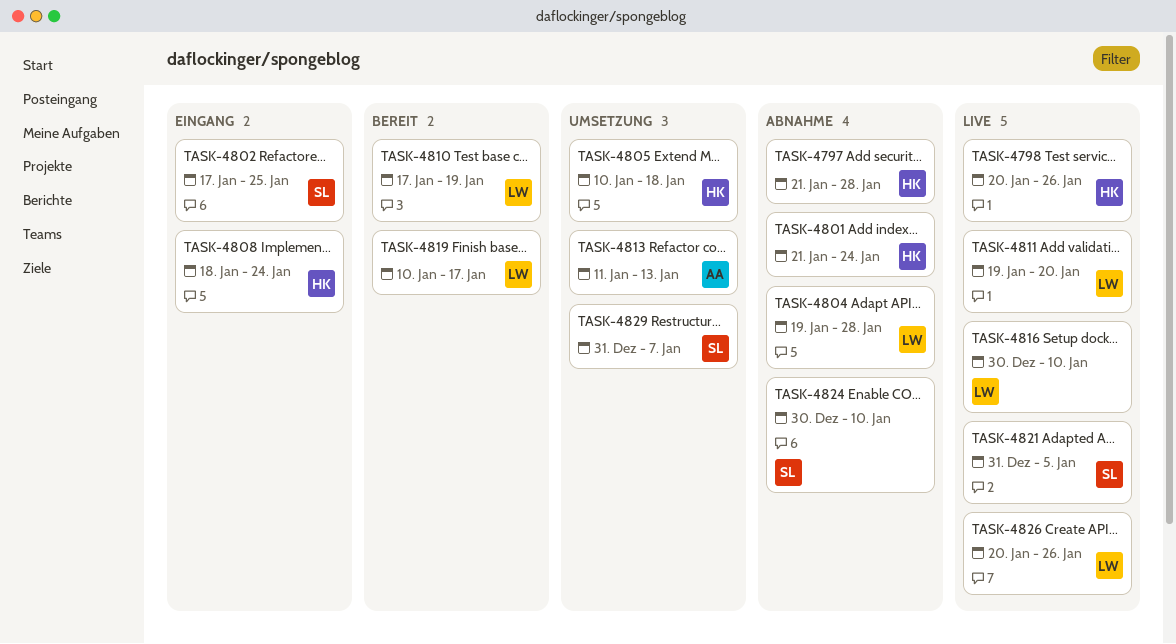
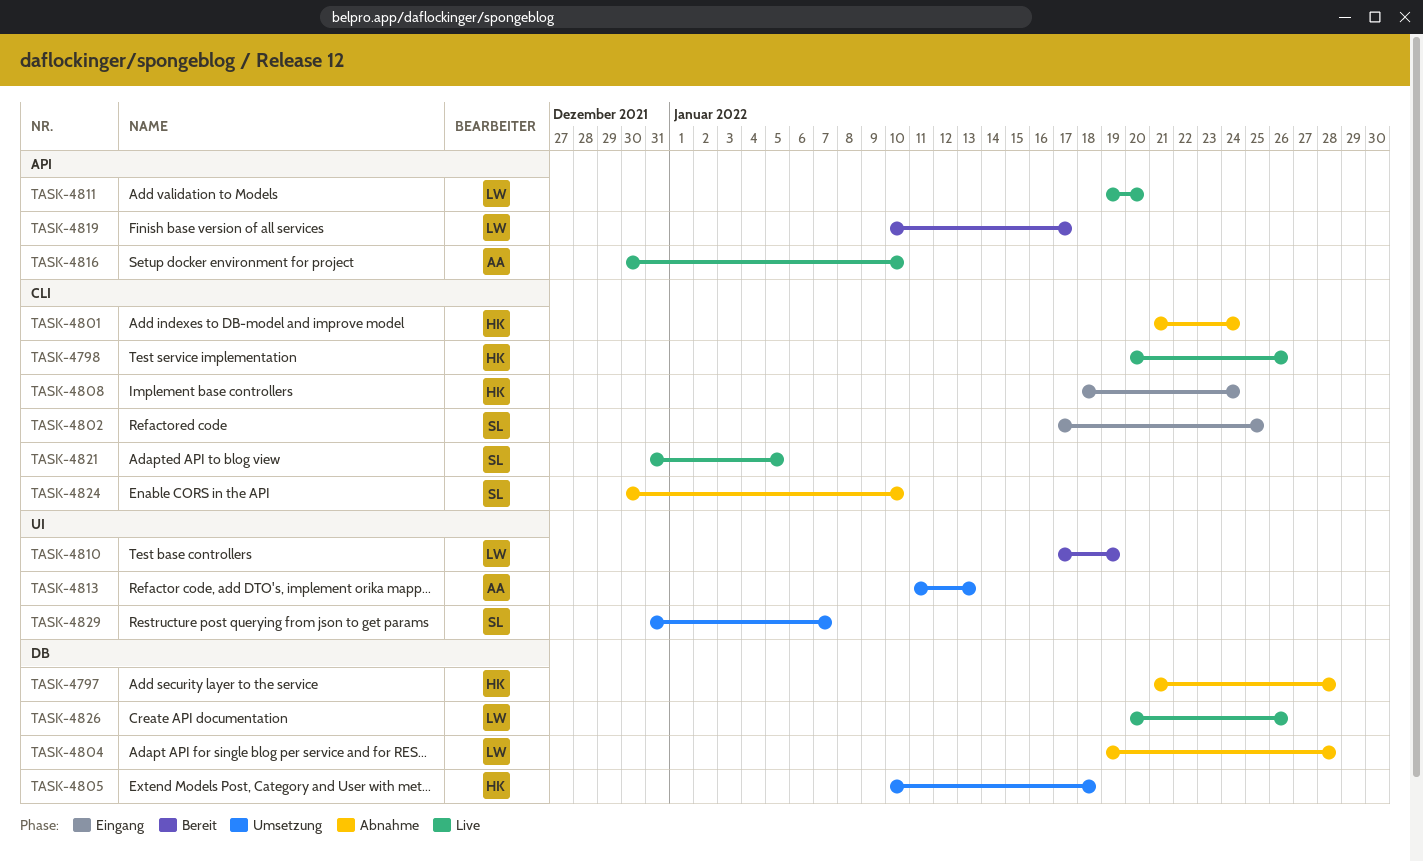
TASK-4816, owner: LW -> AA

